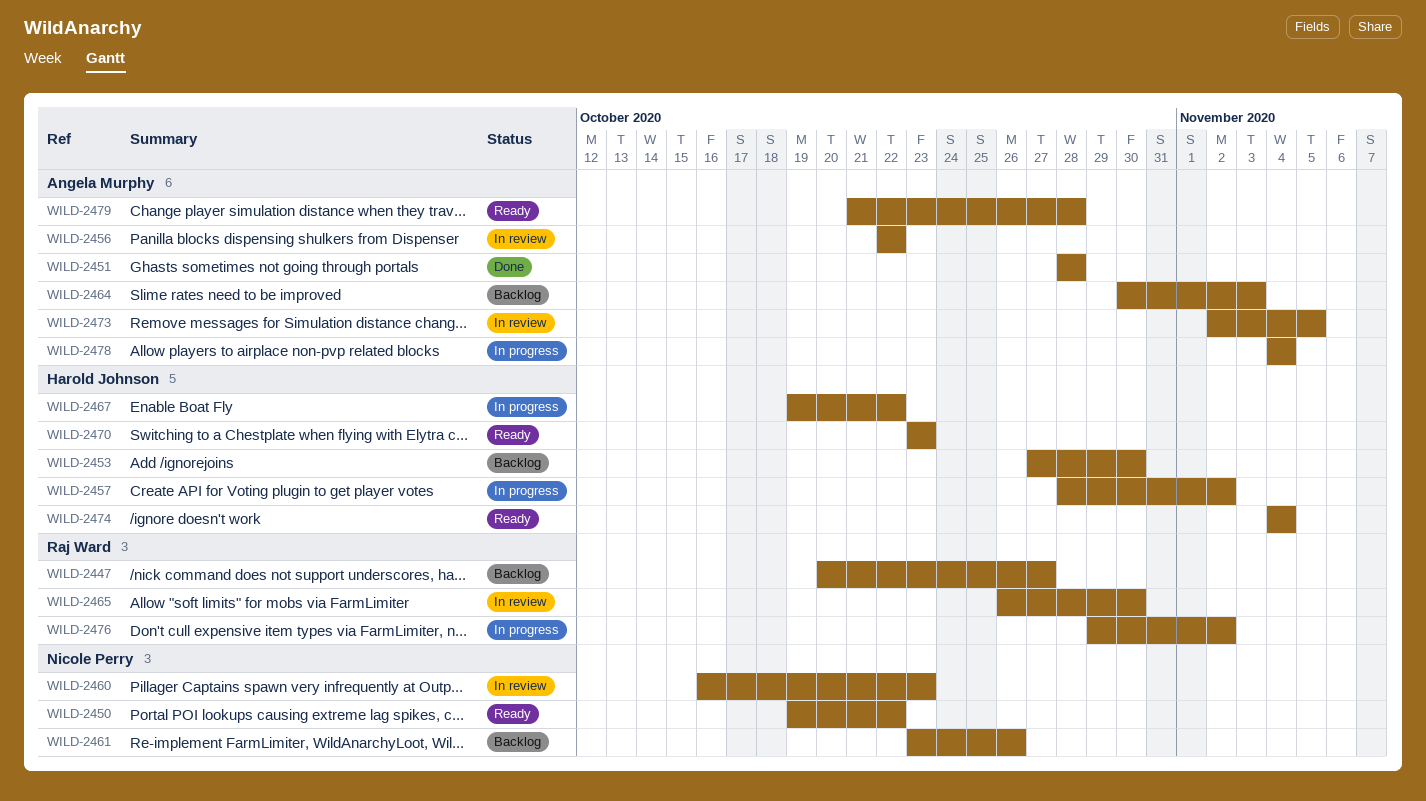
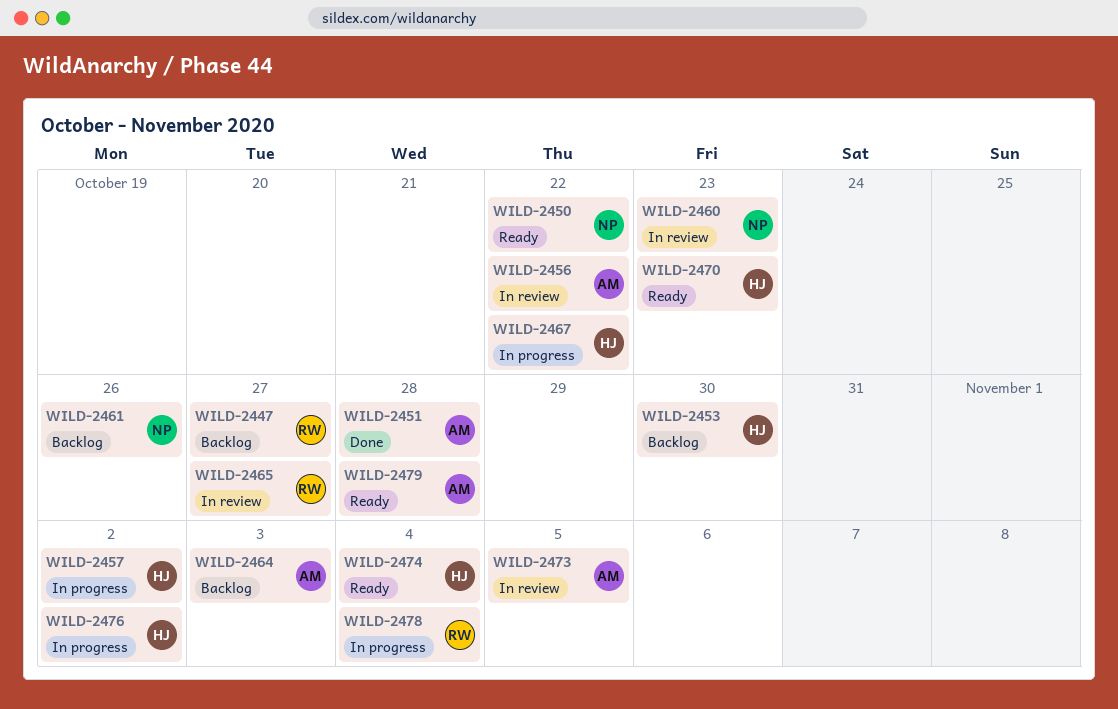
WILD-2465, due: Oct 30 -> Oct 27
WILD-2476, owner: Raj Ward -> Harold Johnson
WILD-2478, owner: Angela Murphy -> Raj Ward

